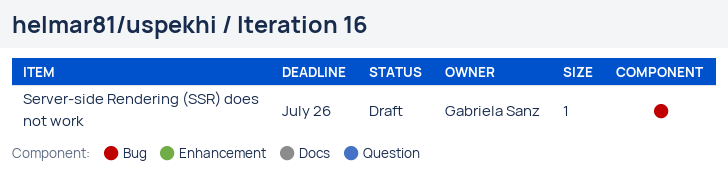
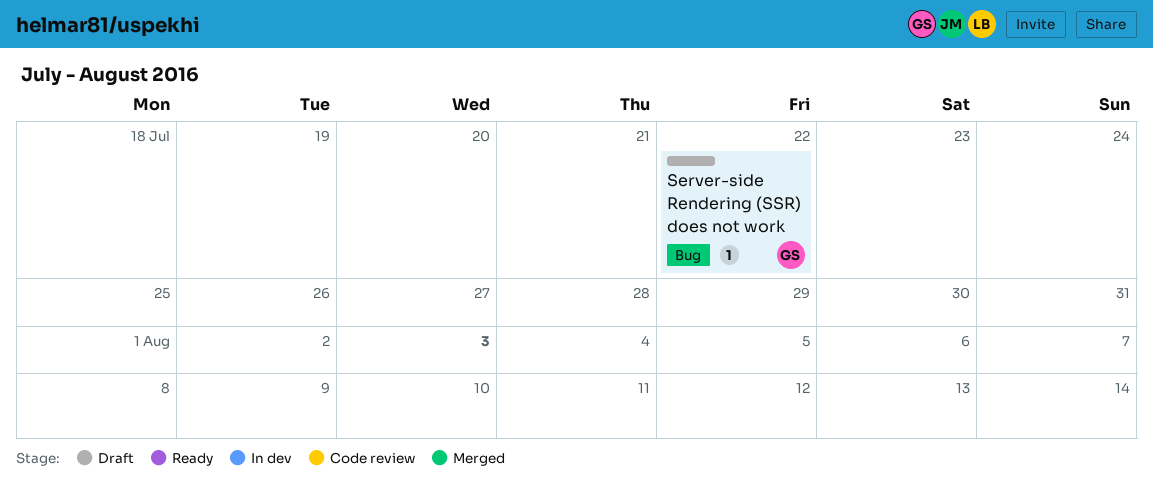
Server-side Rendering (SSR) does not work, due: Jul 26 -> Jul 22

